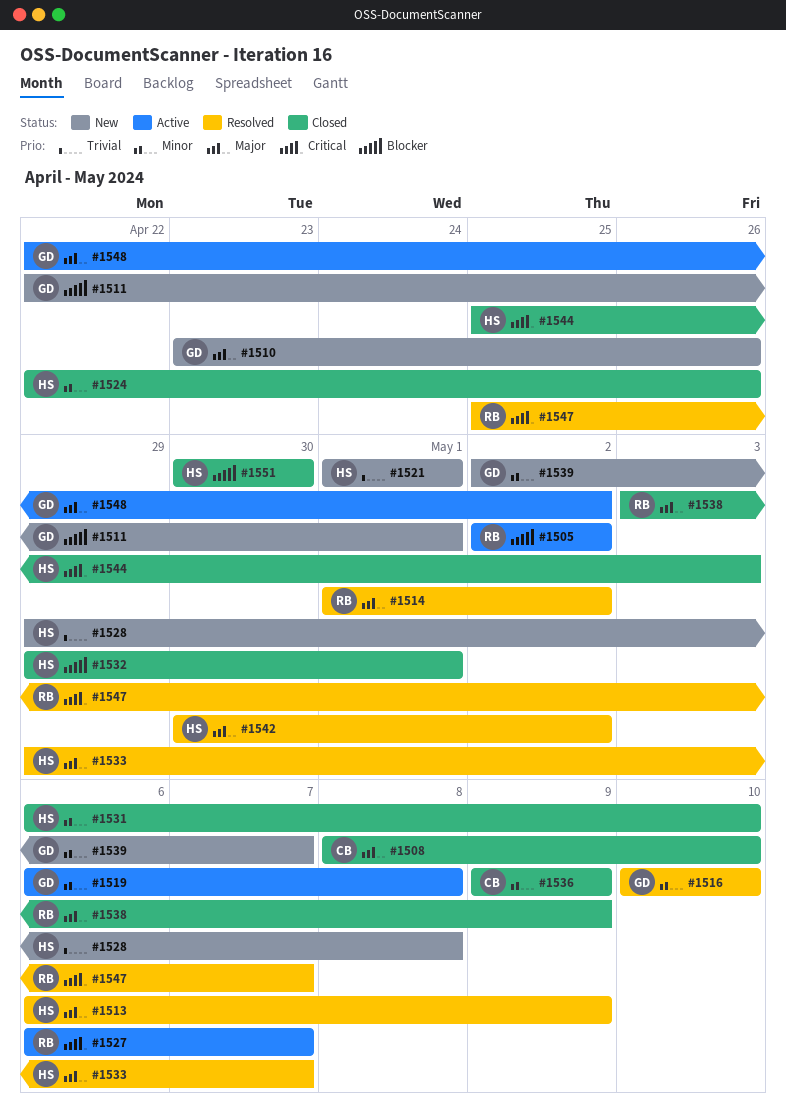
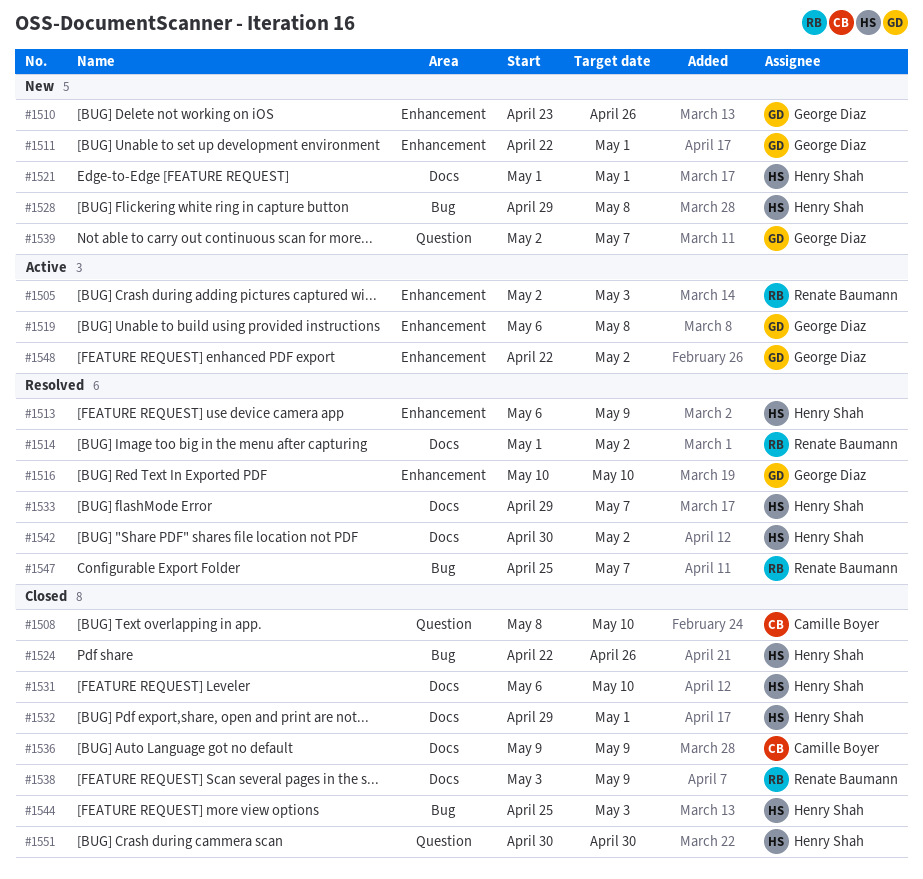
#1505, due: May 2 -> May 3
#1527: present -> none

